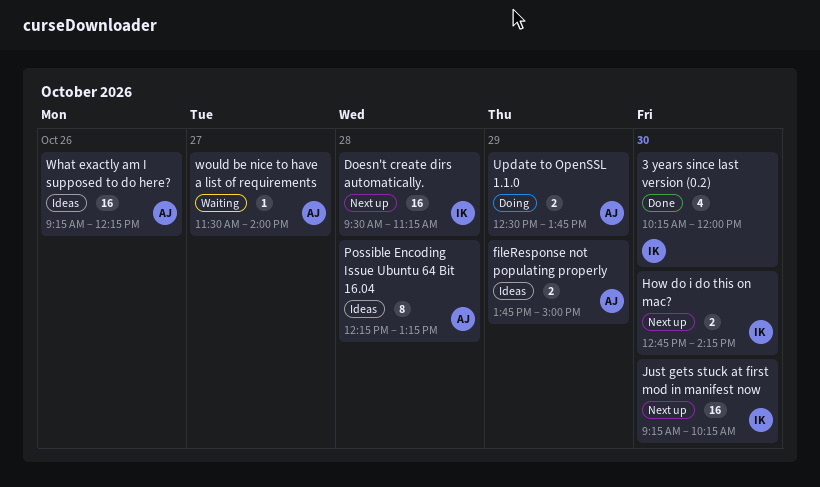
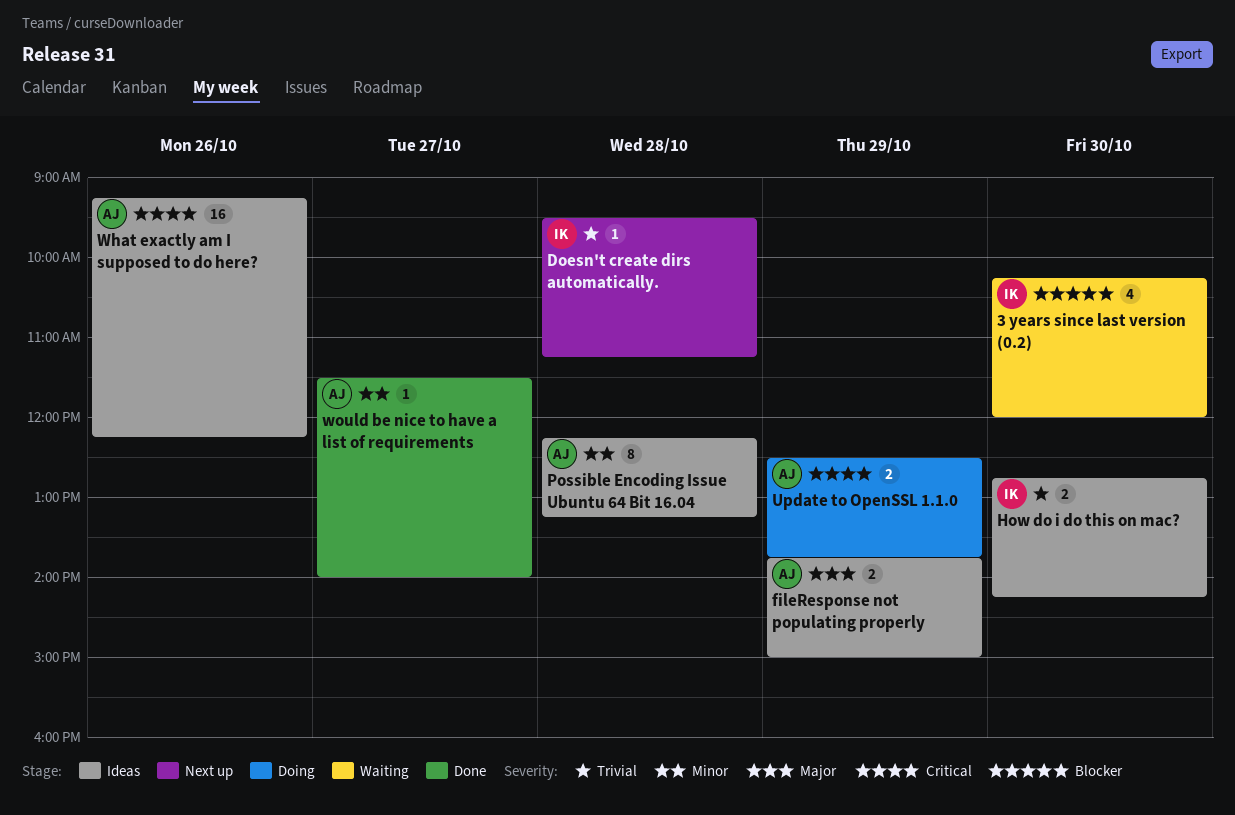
3 years since last version (0.2), status: Done -> Waiting
Doesn't create dirs automatically., estimate: 16 -> 1
How do i do this on mac?, status: Next up -> Ideas
Just gets stuck at first mod in manifest now: present -> none
would be nice to have a list of requirements, status: Waiting -> Done

